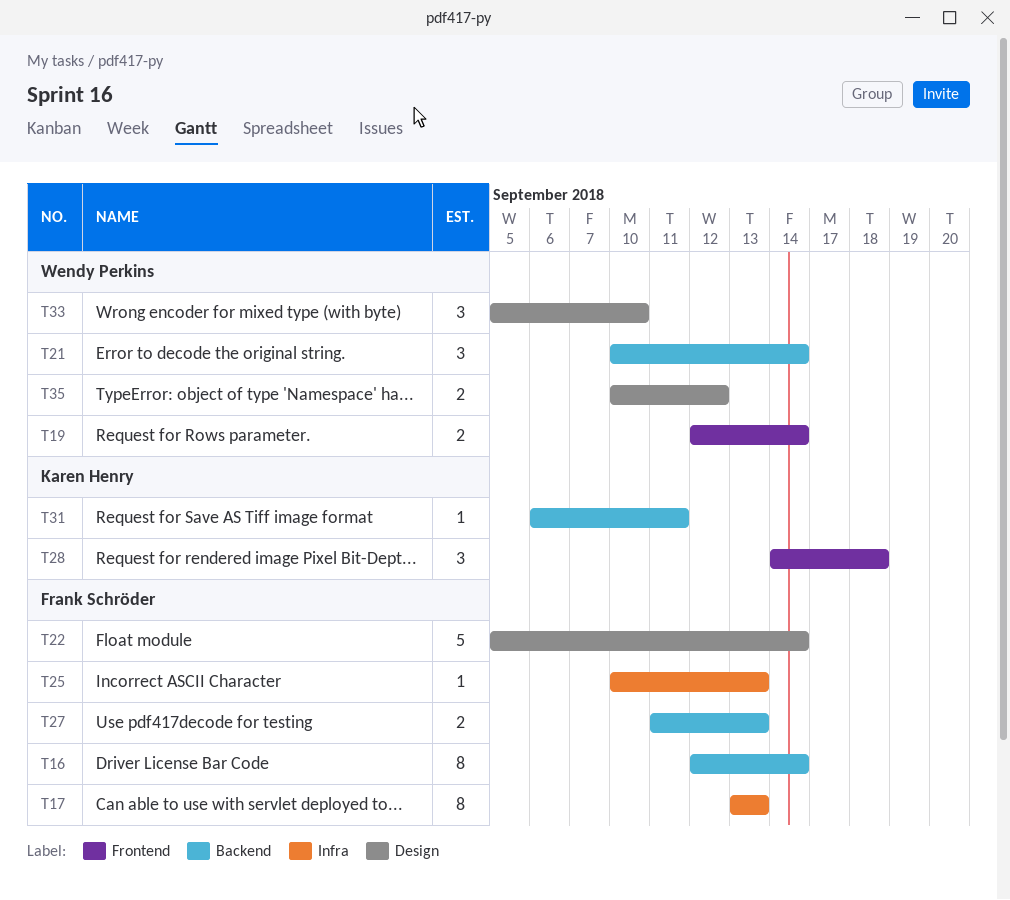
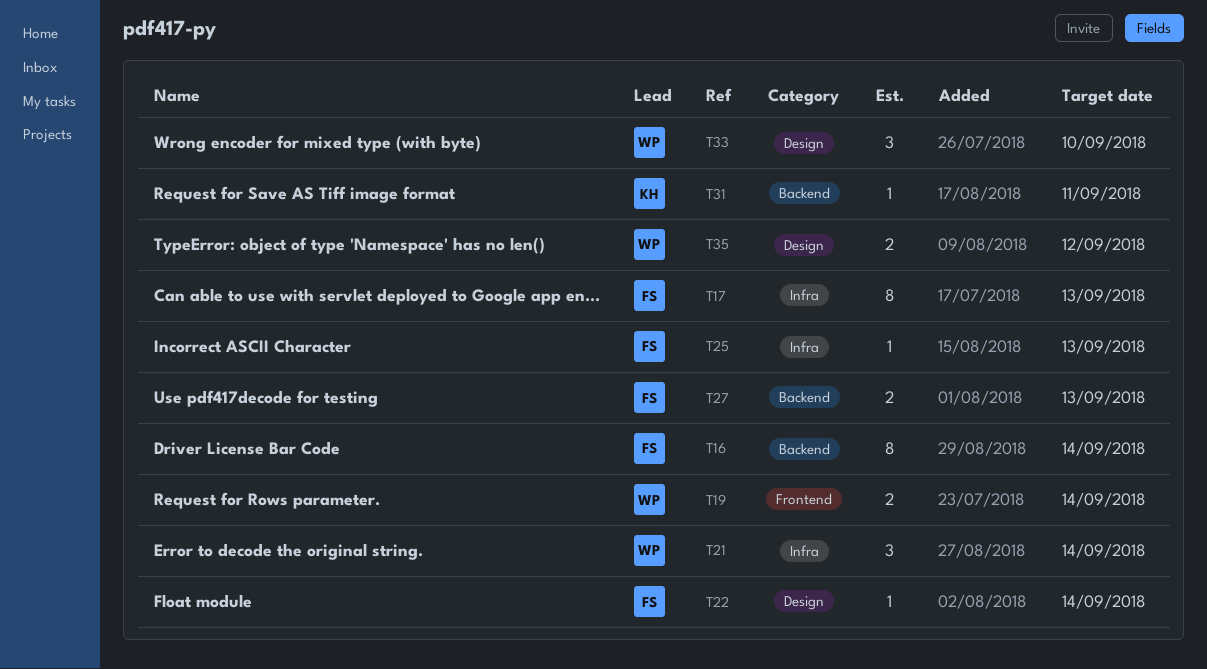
T21, label: Backend -> Infra
T22, estimate: 5 -> 1
T28: present -> none

